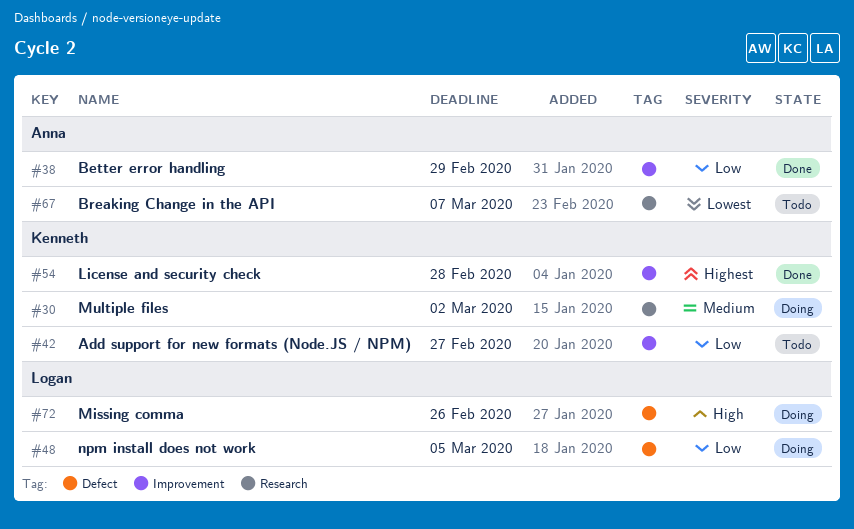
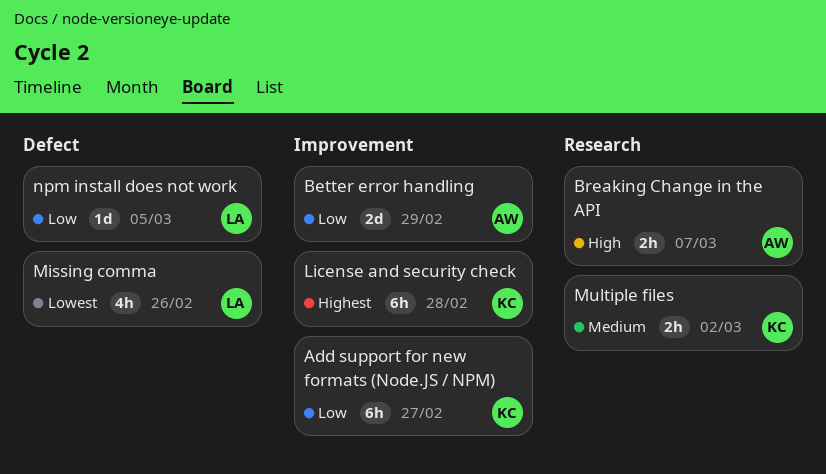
Breaking Change in the API, priority: Lowest -> High
Missing comma, priority: High -> Lowest

